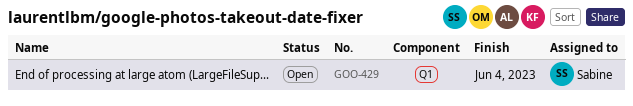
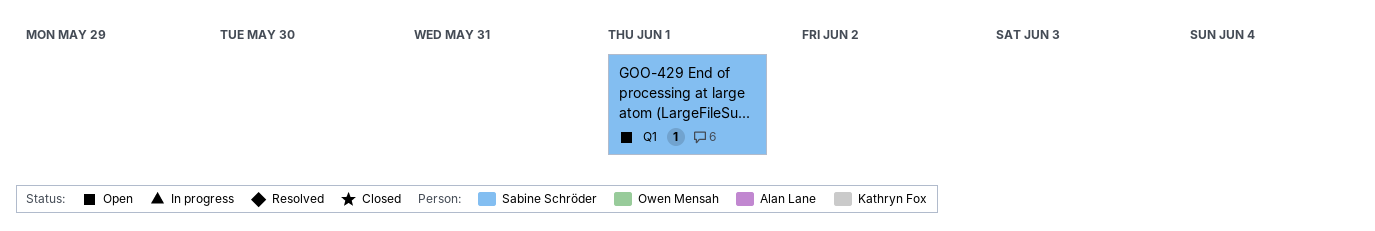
GOO-429, due: Jun 4 -> Jun 1

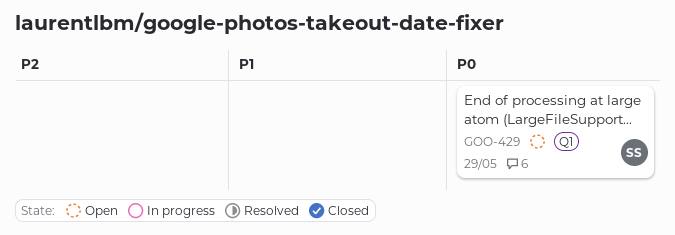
GOO-429, due: Jun 1 -> May 29

